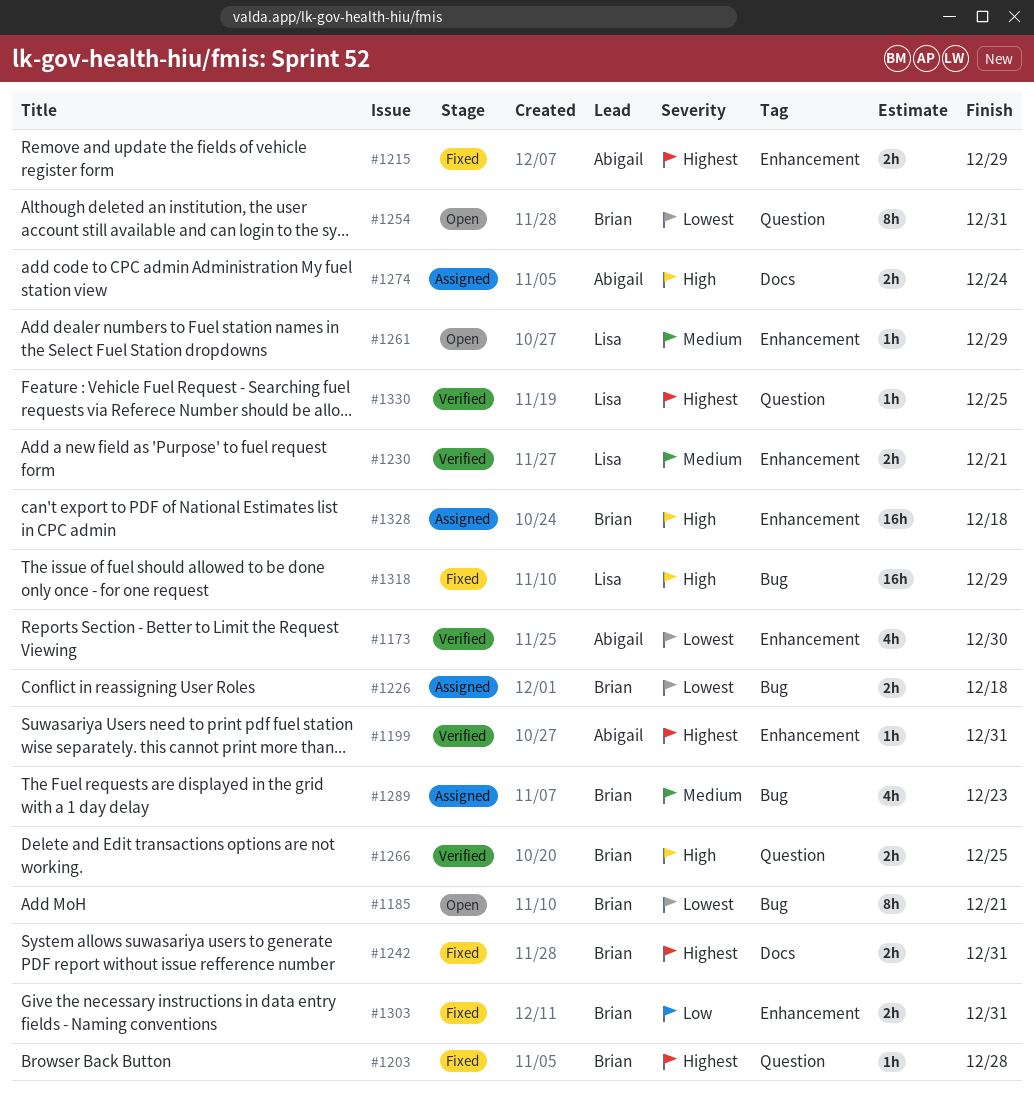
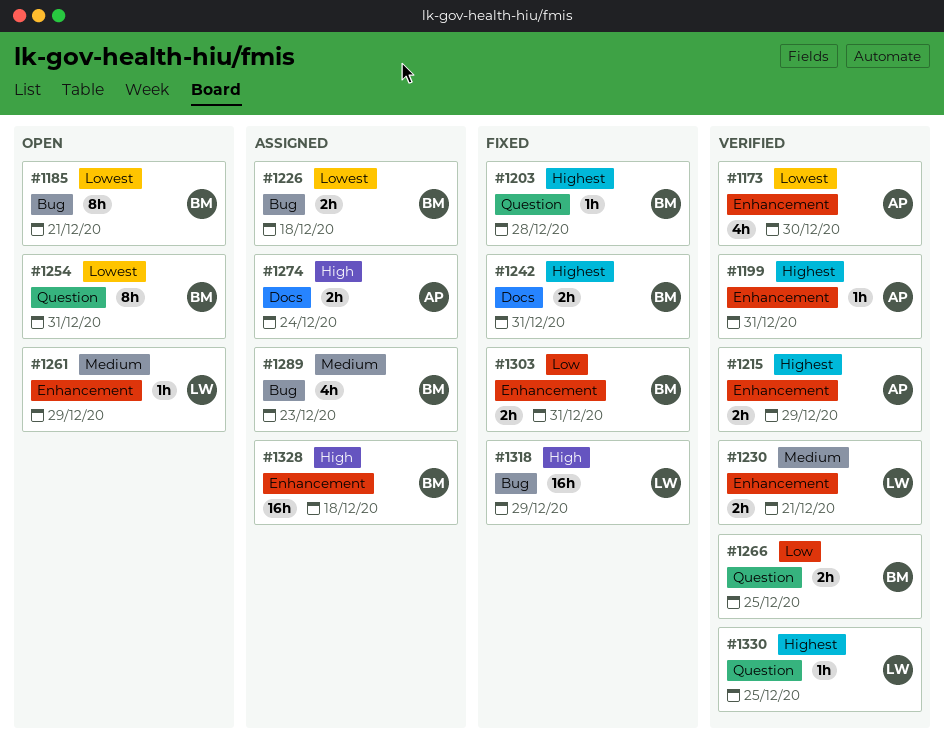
#1215, status: Fixed -> Verified
#1266, priority: High -> Low

